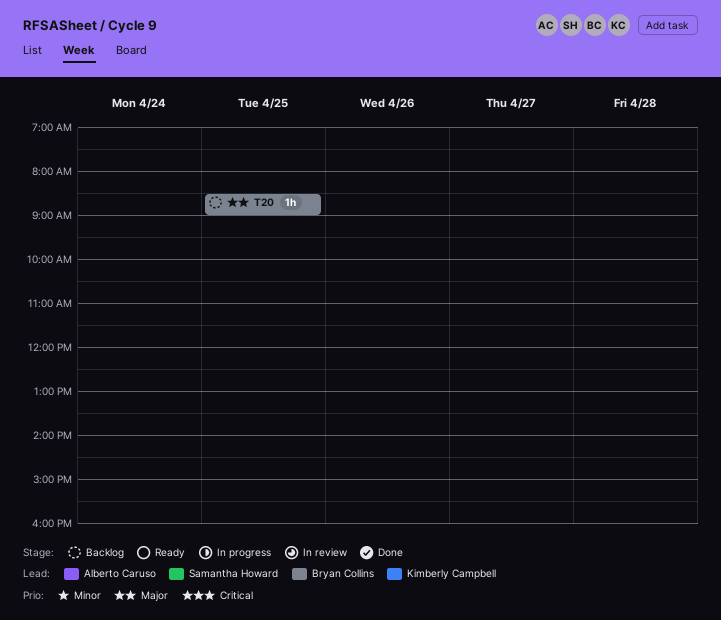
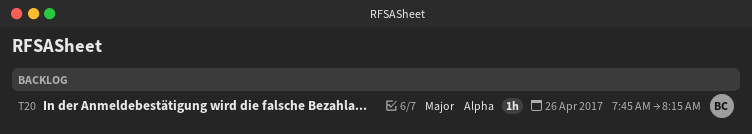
T20, day: Apr 25 -> Apr 26
T20, begins: 08:30 -> 07:45
T20, ends: 09:00 -> 08:15

